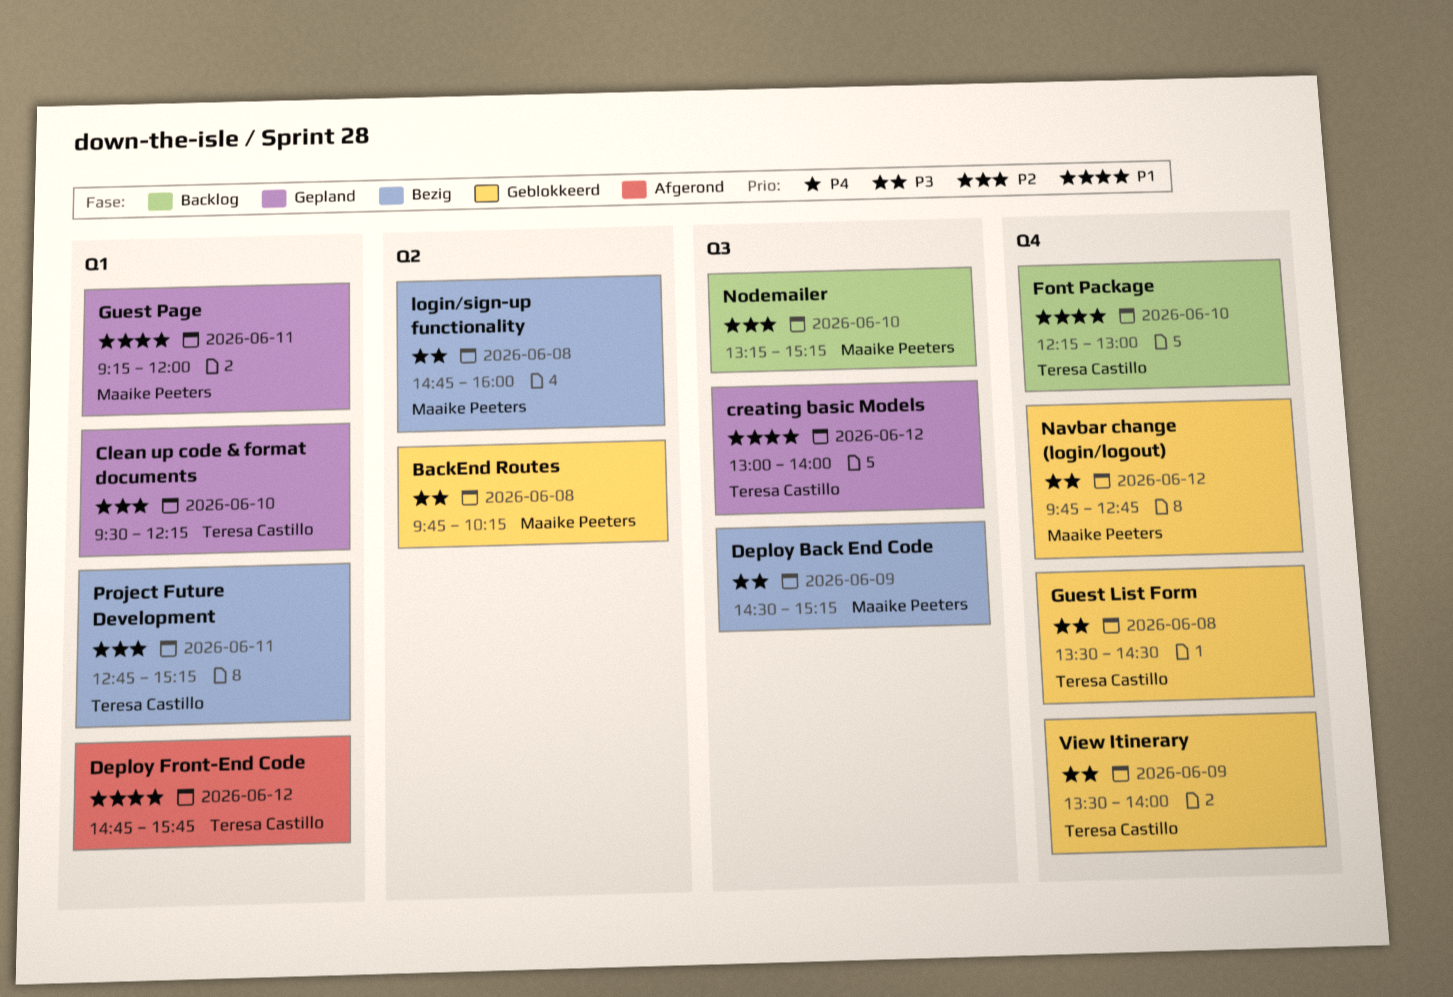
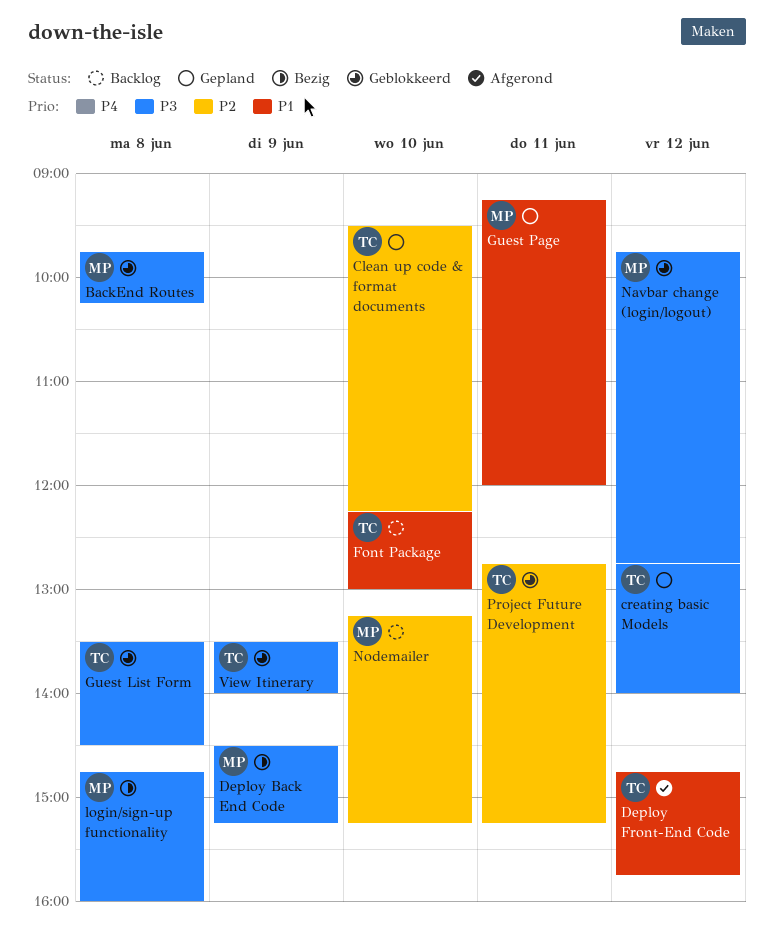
creating basic Models, priority: P1 -> P3
creating basic Models, begins: 13:00 -> 12:45
Project Future Development, status: Bezig -> Geblokkeerd

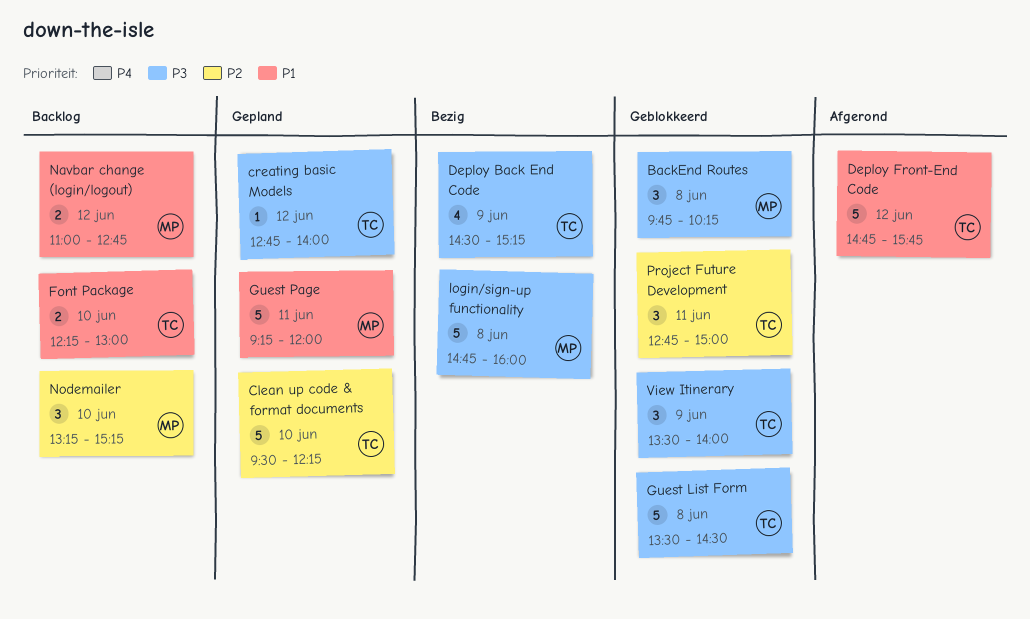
Deploy Back End Code, owner: MP -> TC
Navbar change (login/logout), status: Geblokkeerd -> Backlog
Navbar change (login/logout), priority: P3 -> P1
Navbar change (login/logout), begins: 09:45 -> 11:00
Project Future Development, ends: 15:15 -> 15:00

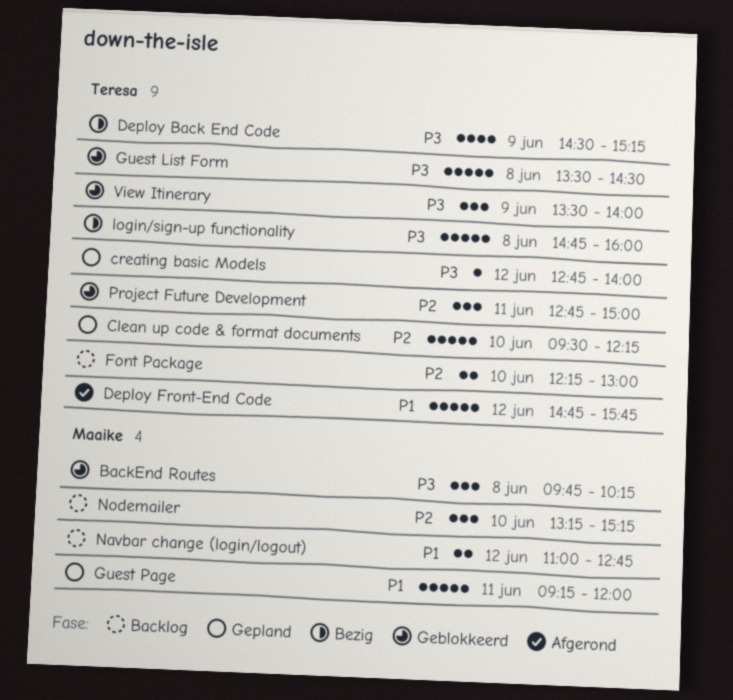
Font Package, priority: P1 -> P2
login/sign-up functionality, owner: Maaike -> Teresa

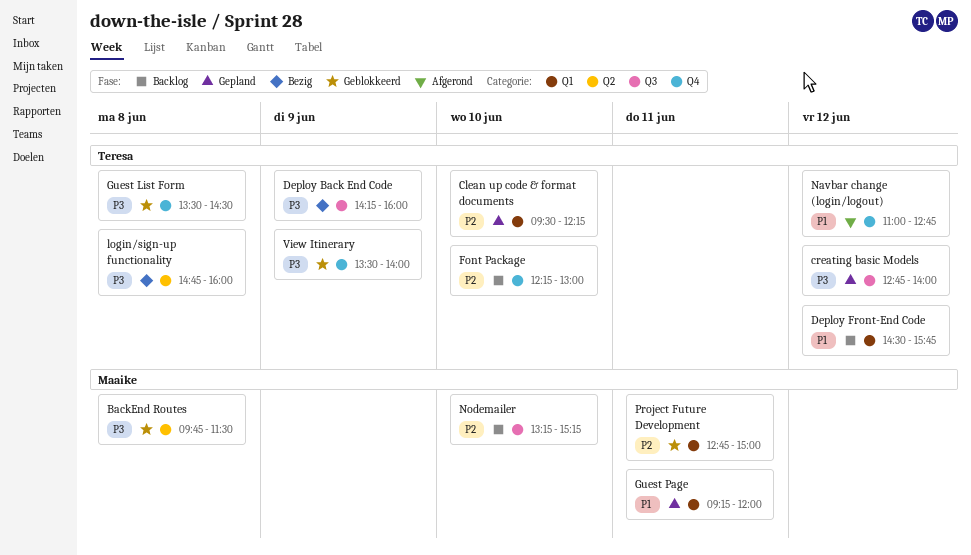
BackEnd Routes, ends: 10:15 -> 11:30
Deploy Back End Code, begins: 14:30 -> 14:15
Deploy Back End Code, ends: 15:15 -> 16:00
Deploy Front-End Code, status: Afgerond -> Backlog
Deploy Front-End Code, begins: 14:45 -> 14:30
Navbar change (login/logout), status: Backlog -> Afgerond
Navbar change (login/logout), owner: Maaike -> Teresa
Project Future Development, owner: Teresa -> Maaike

